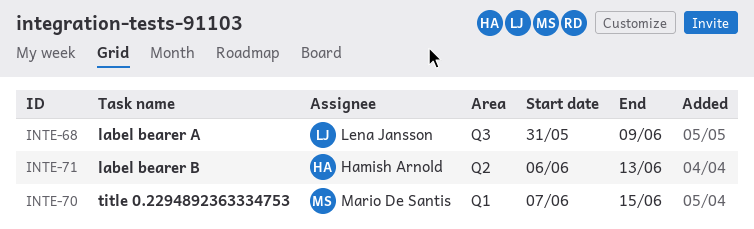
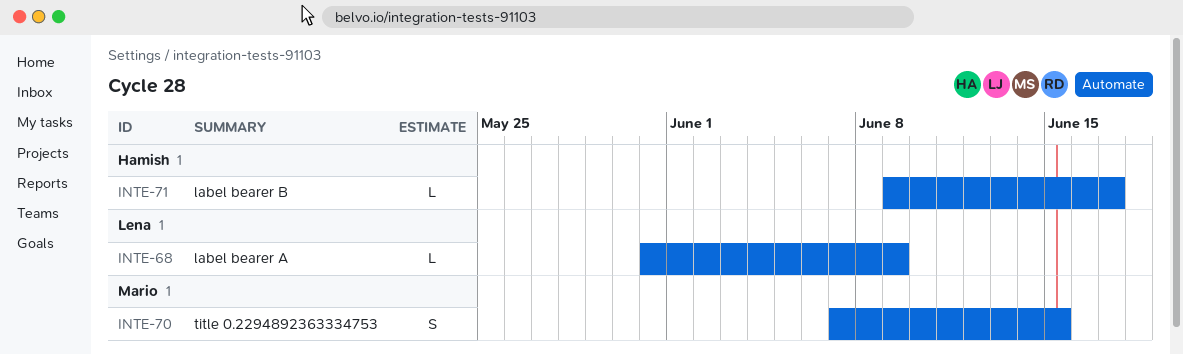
INTE-71, start: Jun 6 -> Jun 9
INTE-71, due: Jun 13 -> Jun 17

